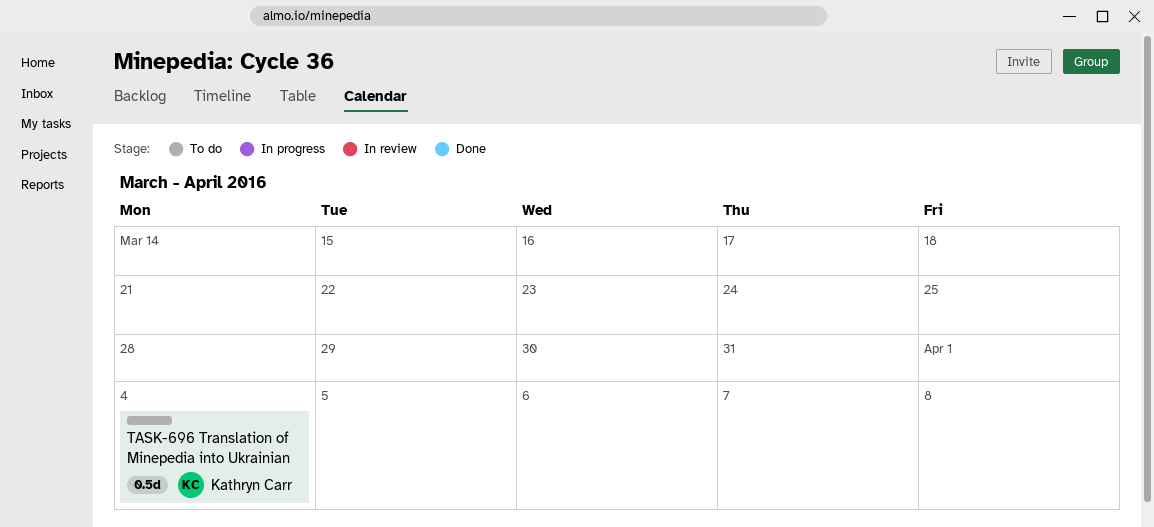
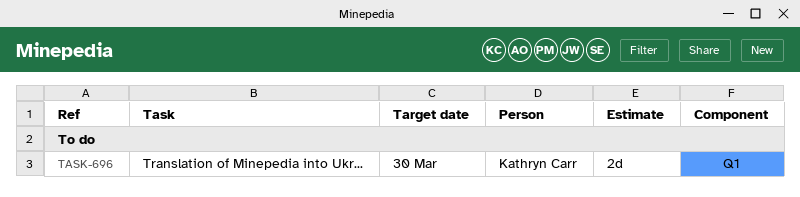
TASK-696, estimate: 0.5d -> 2d
TASK-696, due: Apr 4 -> Mar 30

